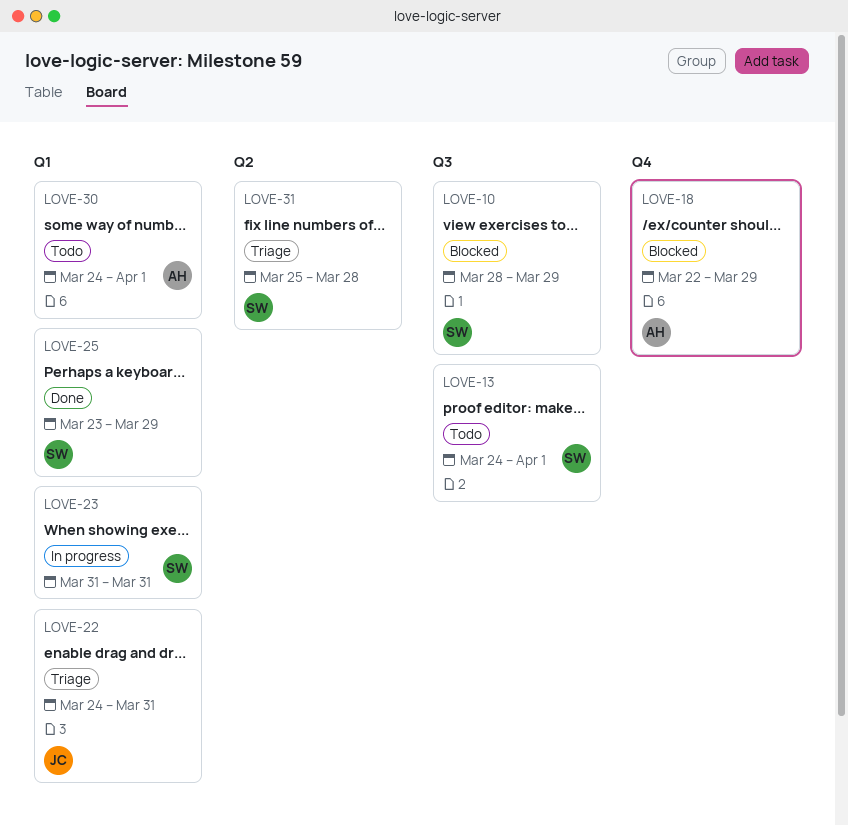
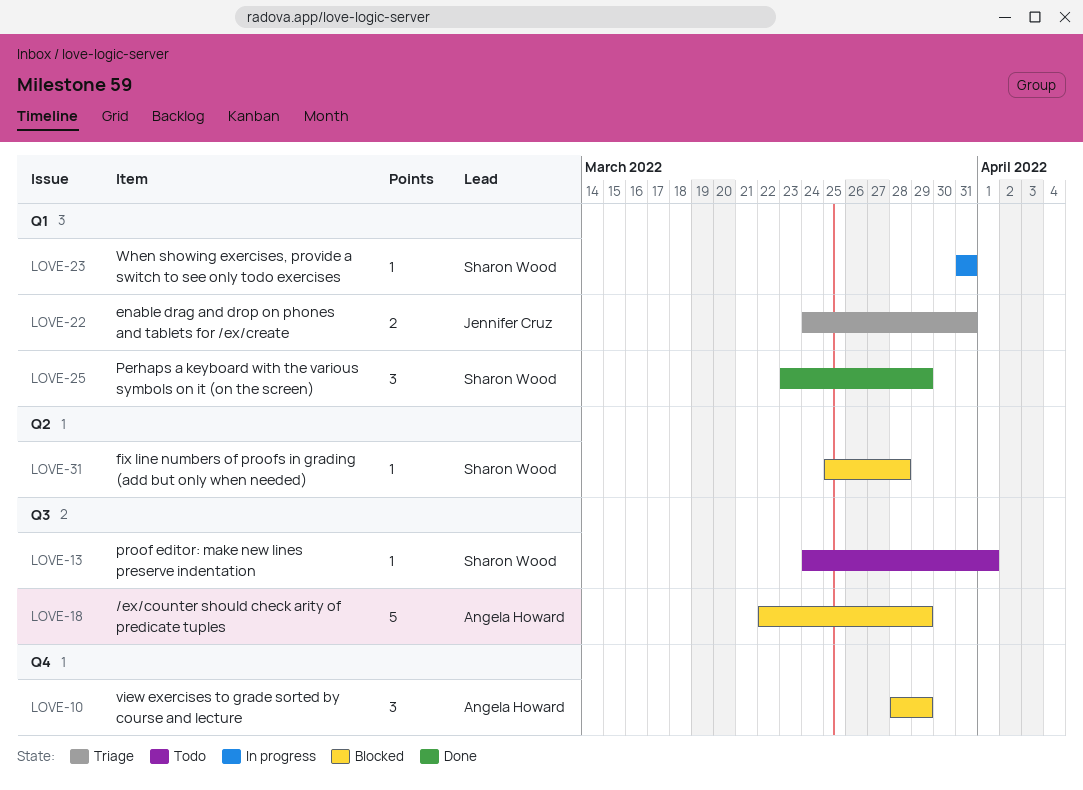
LOVE-10, owner: Sharon Wood -> Angela Howard
LOVE-10, label: Q3 -> Q4
LOVE-18, label: Q4 -> Q3
LOVE-30: present -> none
LOVE-31, status: Triage -> Blocked

